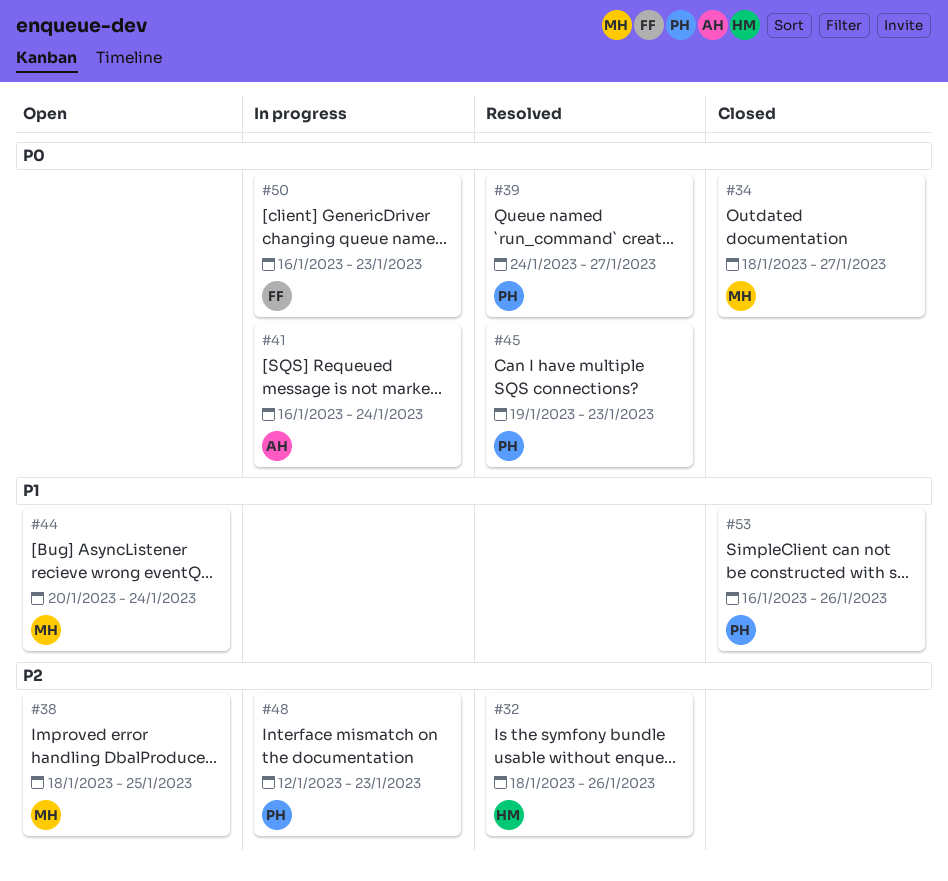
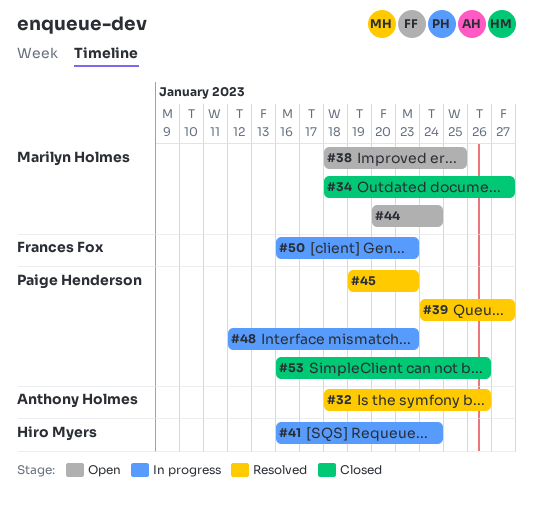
#32, owner: Hiro Myers -> Anthony Holmes
#41, owner: Anthony Holmes -> Hiro Myers

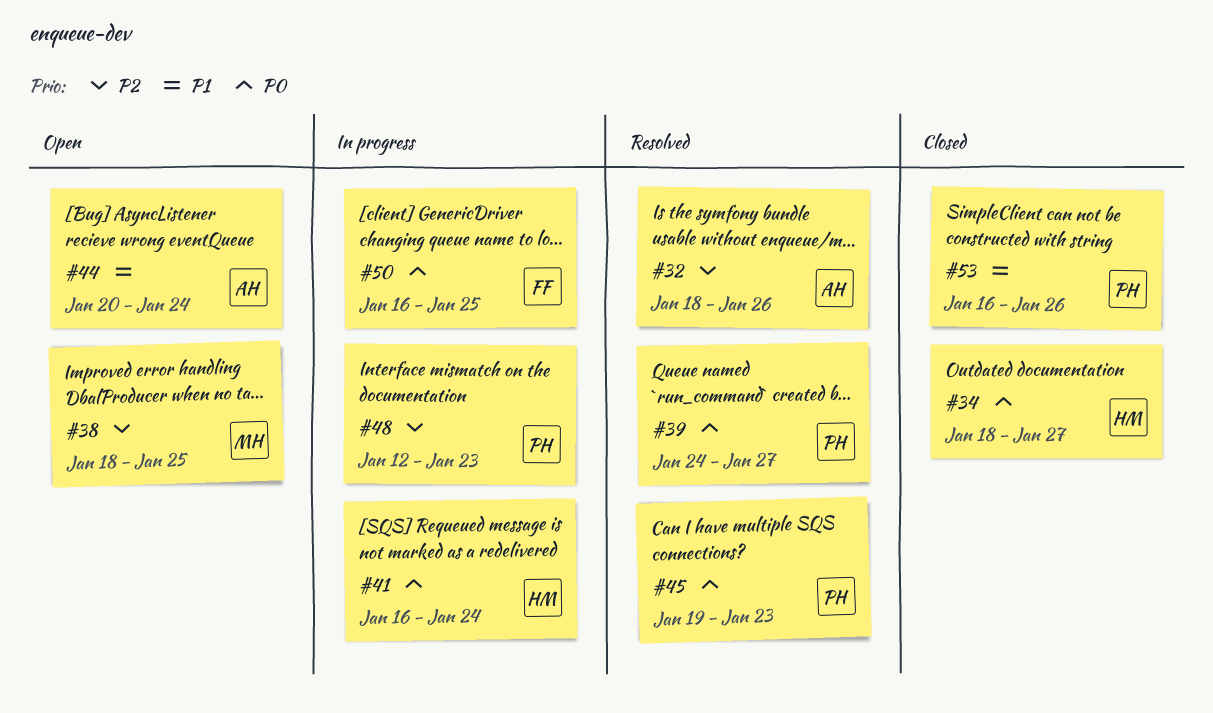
#34, owner: Marilyn Holmes -> Hiro Myers
#44, owner: Marilyn Holmes -> Anthony Holmes
#50, due: Jan 23 -> Jan 25

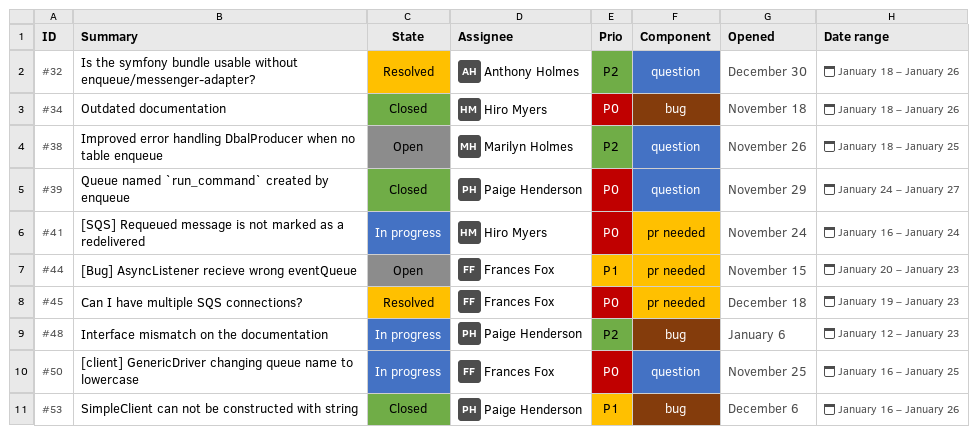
#34, due: Jan 27 -> Jan 26
#39, status: Resolved -> Closed
#44, owner: Anthony Holmes -> Frances Fox
#44, due: Jan 24 -> Jan 23
#45, owner: Paige Henderson -> Frances Fox

